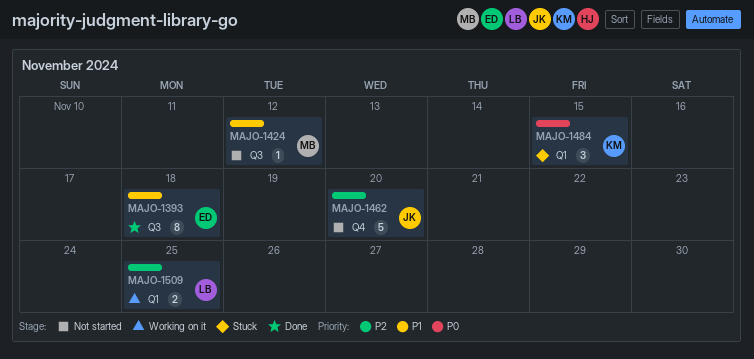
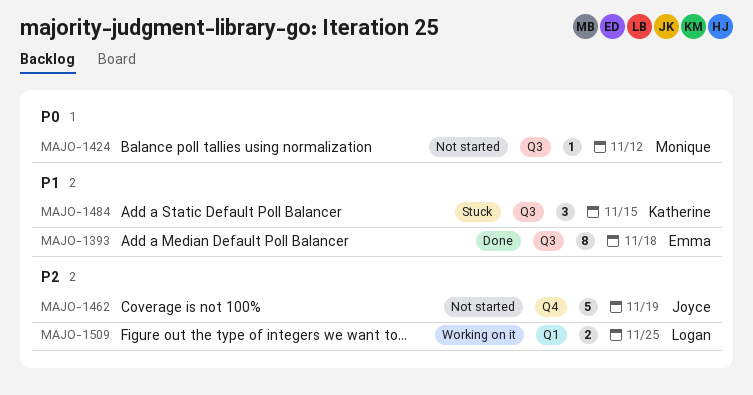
MAJO-1424, priority: P1 -> P0
MAJO-1462, due: Nov 20 -> Nov 19
MAJO-1484, priority: P0 -> P1
MAJO-1484, label: Q1 -> Q3

